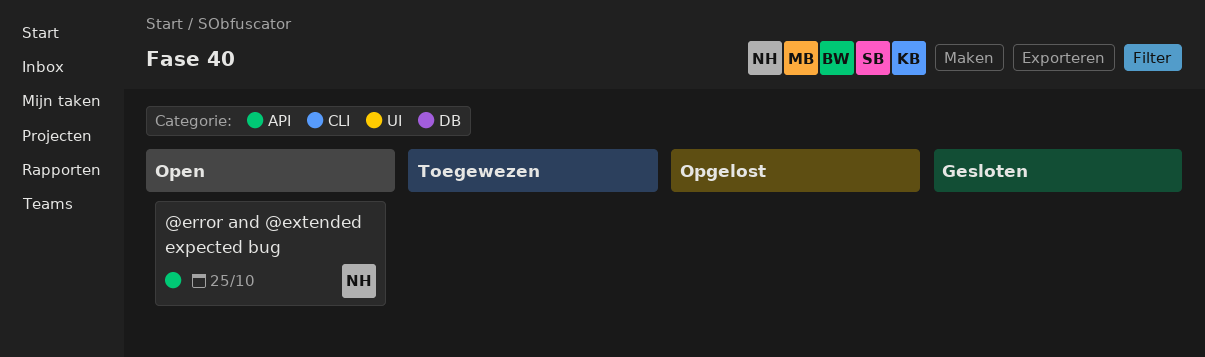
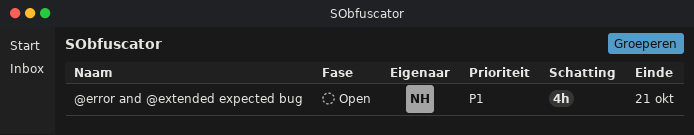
@error and @extended expected bug, due: Oct 25 -> Oct 21

